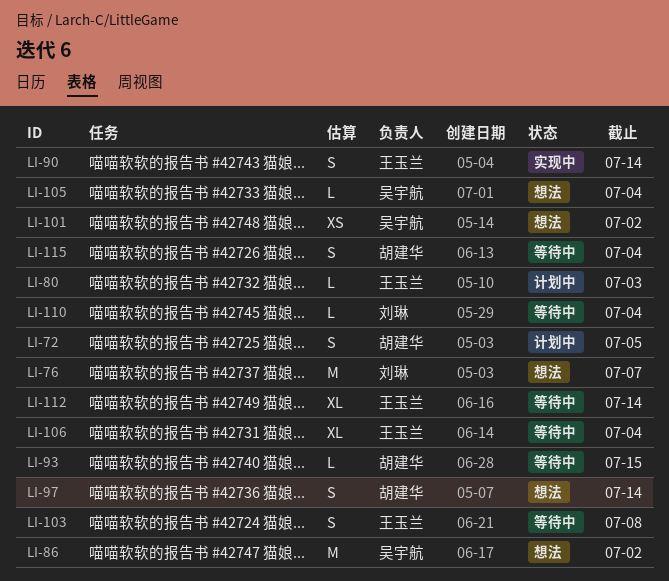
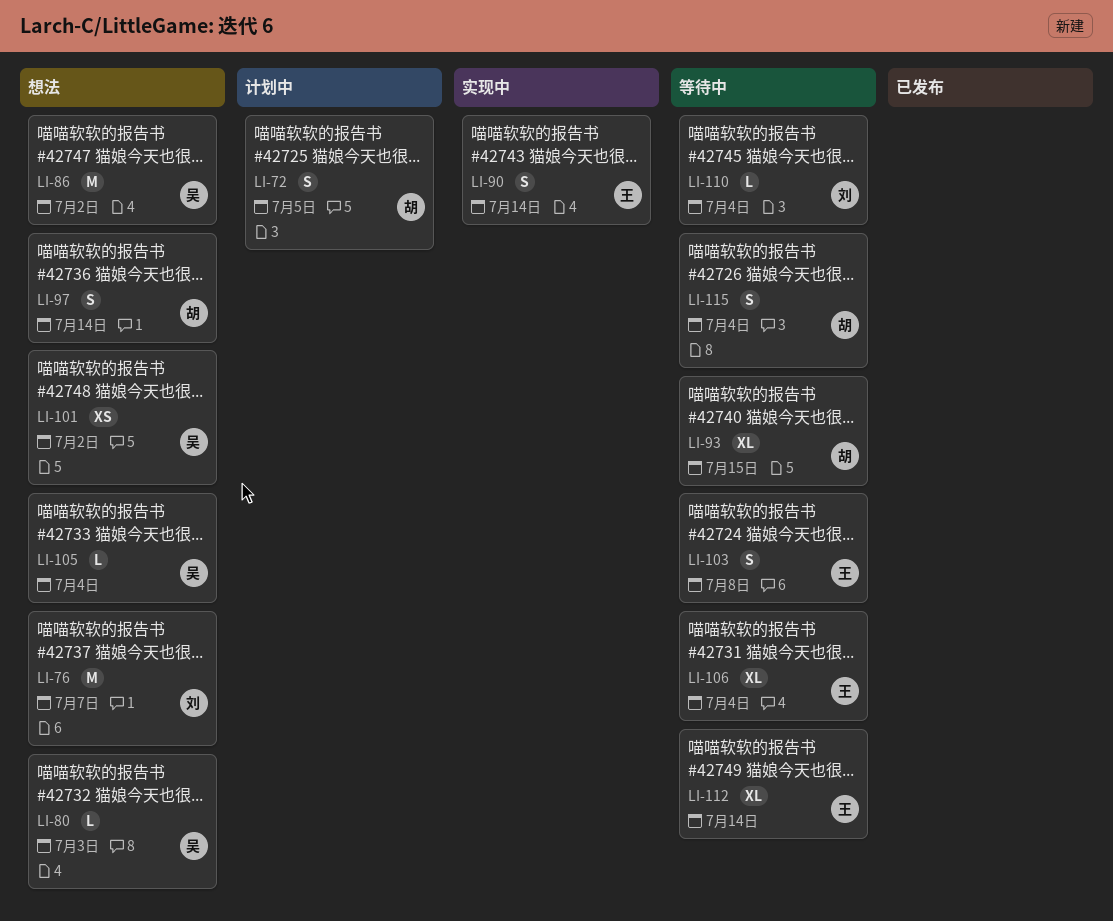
LI-80, status: 计划中 -> 想法
LI-80, owner: 王玉兰 -> 吴宇航
LI-93, estimate: L -> XL

